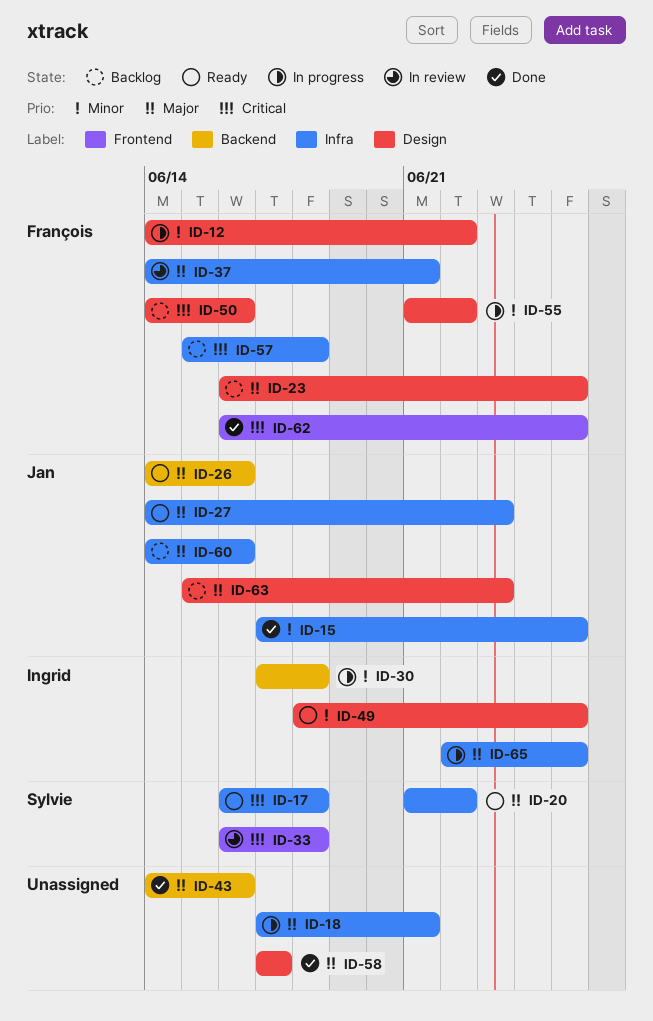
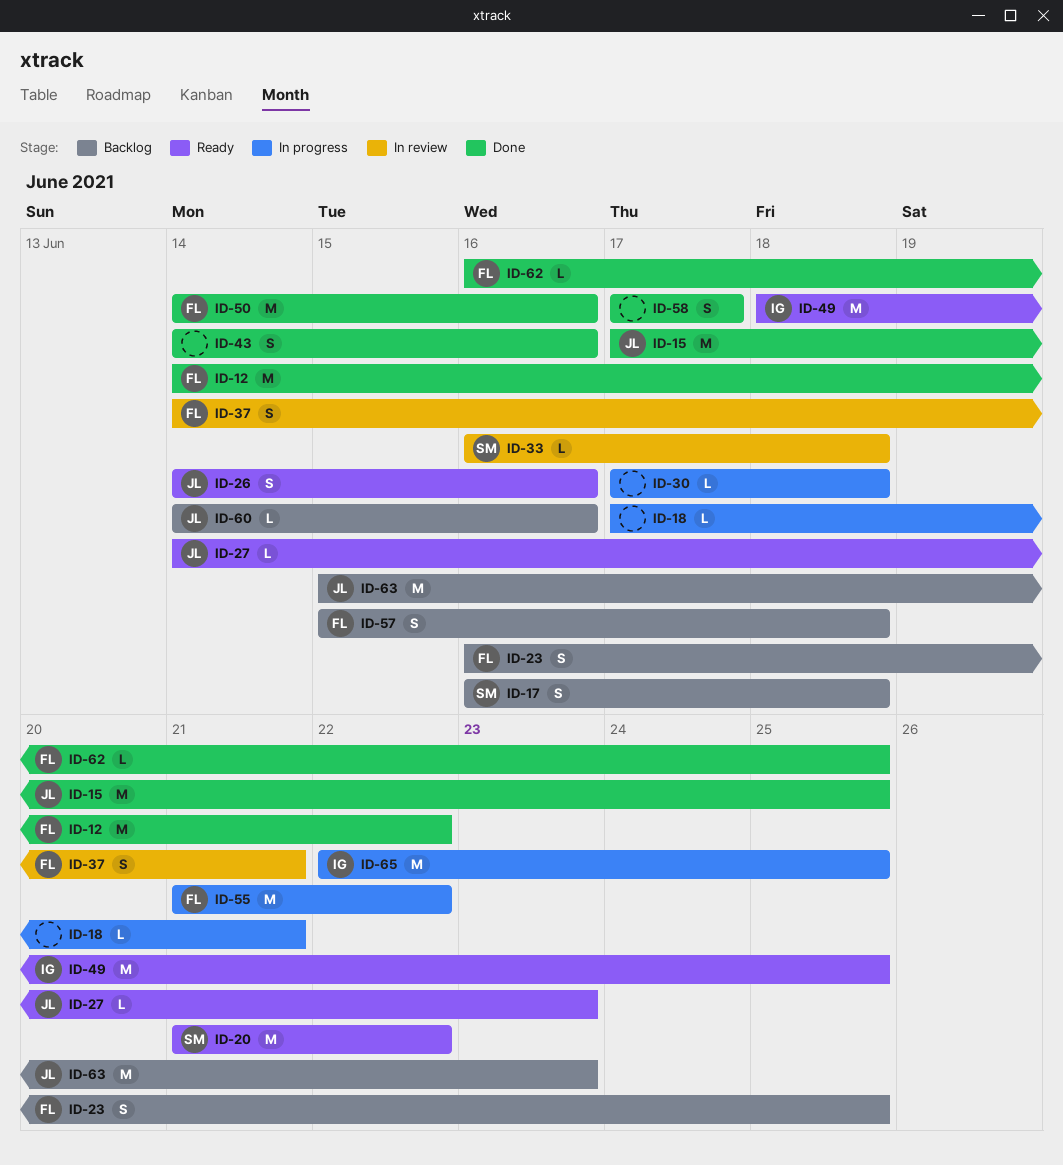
ID-12, status: In progress -> Done
ID-17, status: Ready -> Backlog
ID-30, owner: Ingrid -> none
ID-50, status: Backlog -> Done

